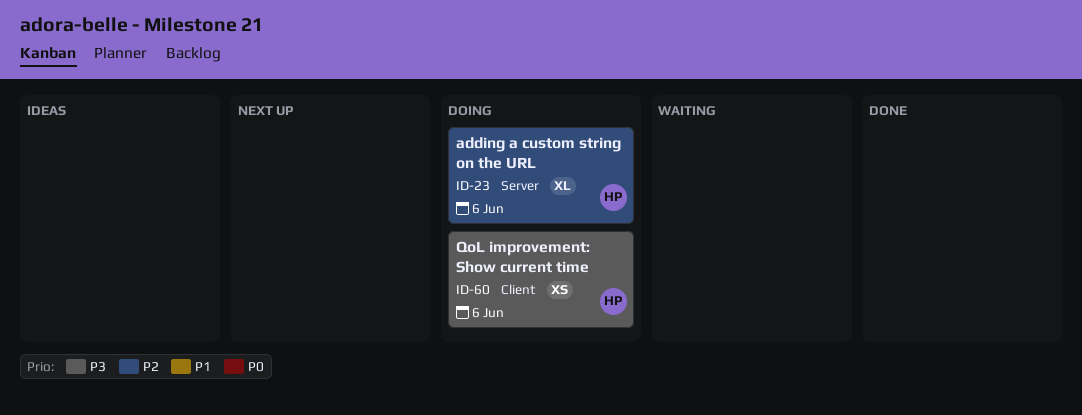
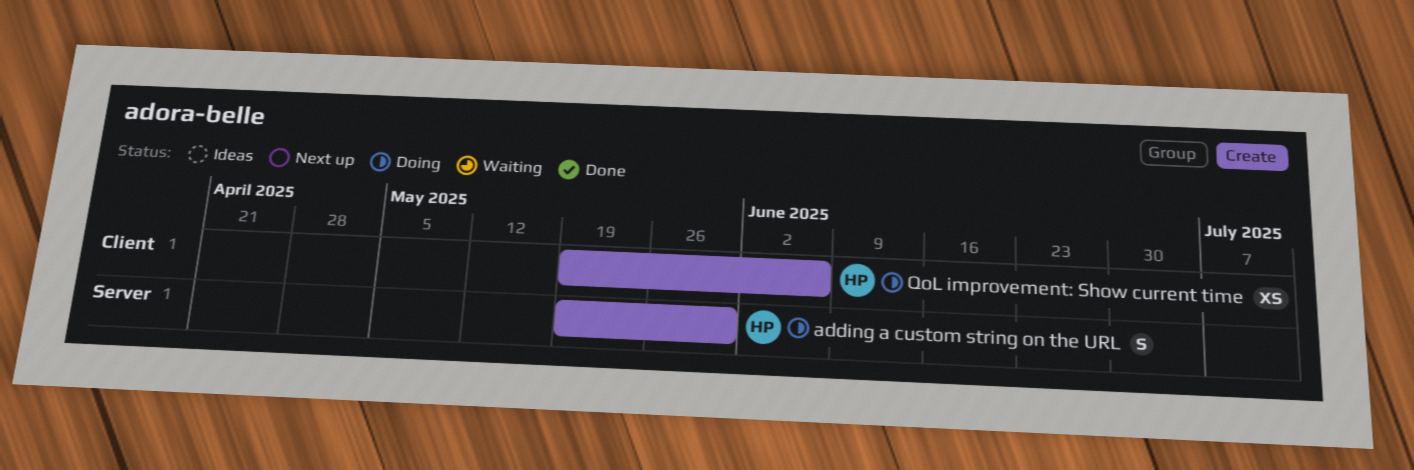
adding a custom string on the URL, estimate: XL -> S
adding a custom string on the URL, due: Jun 6 -> May 30

